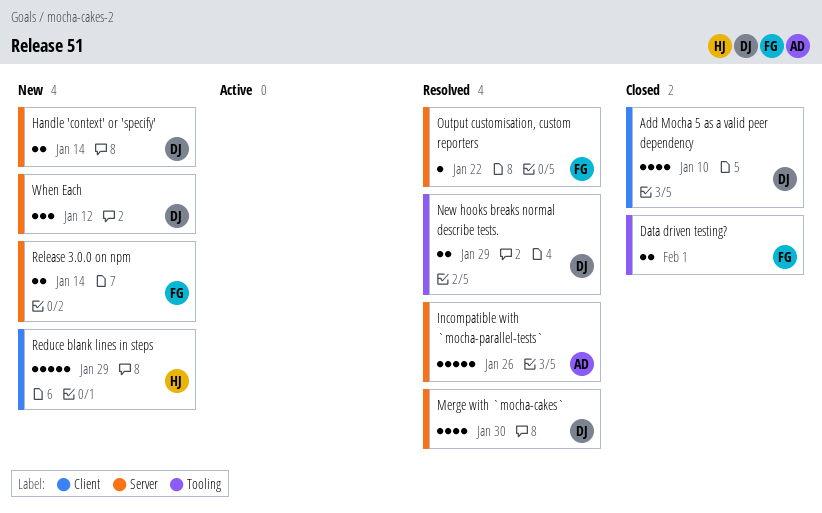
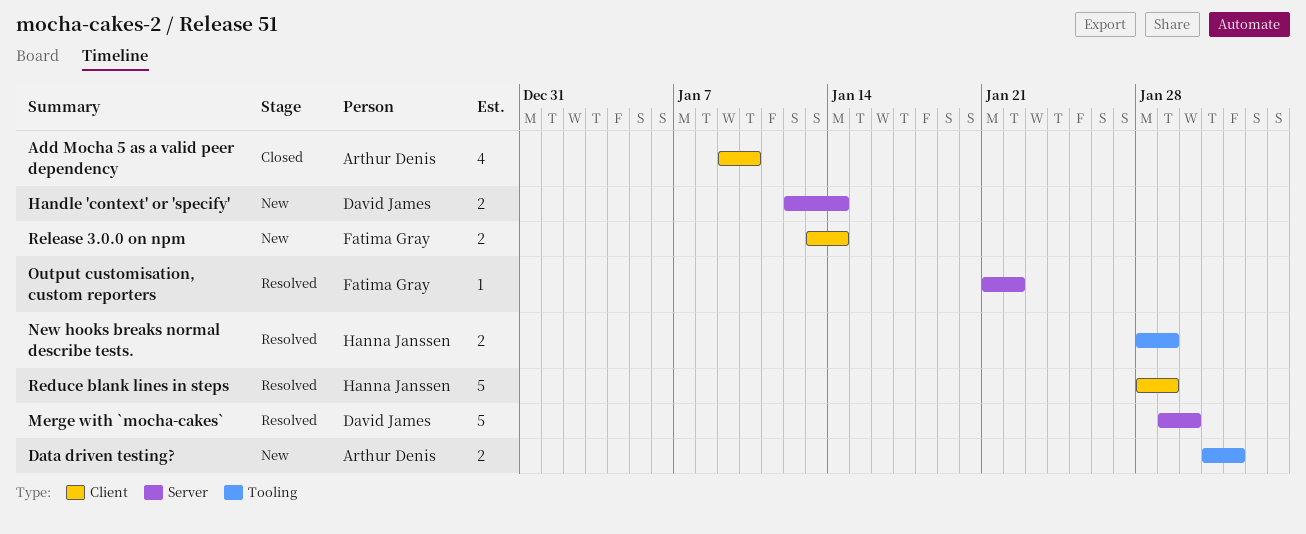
Add Mocha 5 as a valid peer dependency, owner: David James -> Arthur Denis
Data driven testing?, status: Closed -> New
Data driven testing?, owner: Fatima Gray -> Arthur Denis
Incompatible with `mocha-parallel-tests`: present -> none
Merge with `mocha-cakes`, estimate: 4 -> 5
New hooks breaks normal describe tests., owner: David James -> Hanna Janssen
Reduce blank lines in steps, status: New -> Resolved
Release 3.0.0 on npm, label: Server -> Client
When Each: present -> none

